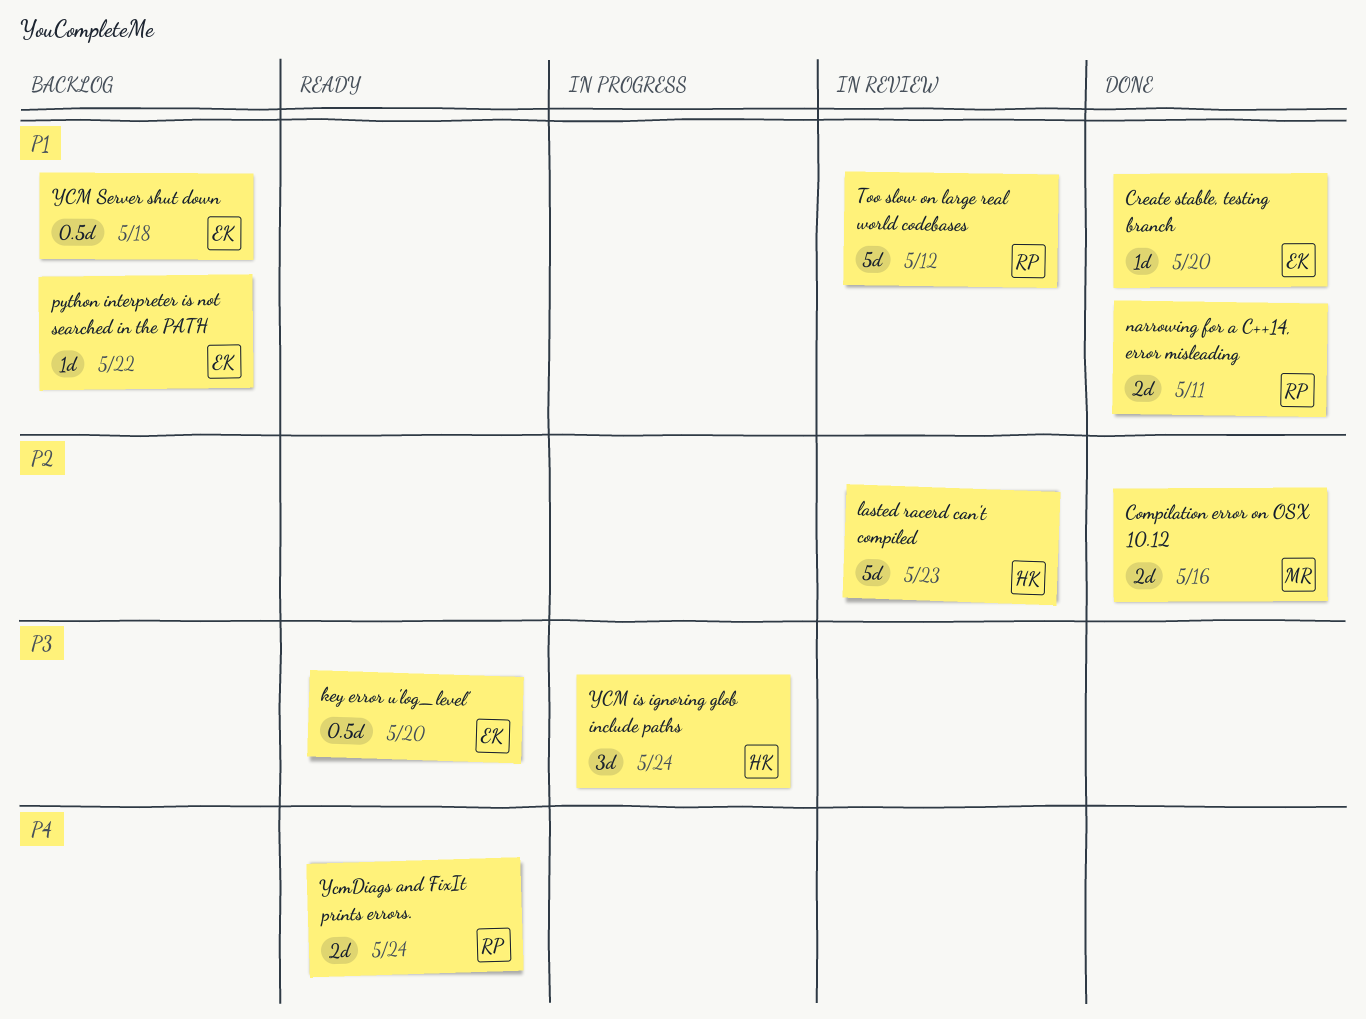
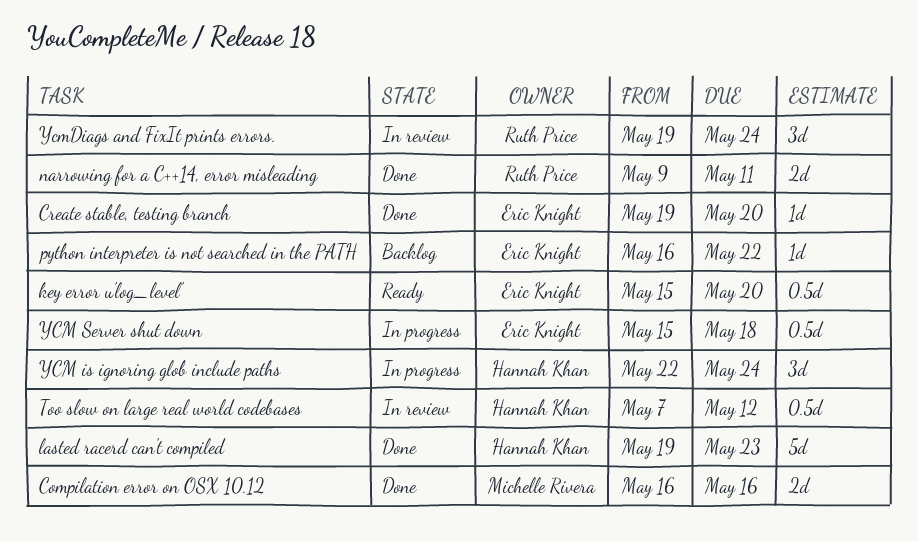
lasted racerd can't compiled, status: In review -> Done
Too slow on large real world codebases, owner: Ruth Price -> Hannah Khan
Too slow on large real world codebases, estimate: 5d -> 0.5d
YCM Server shut down, status: Backlog -> In progress
YcmDiags and FixIt prints errors., status: Ready -> In review
YcmDiags and FixIt prints errors., estimate: 2d -> 3d

